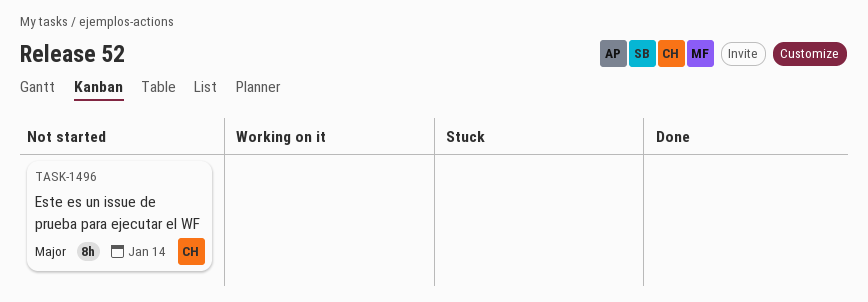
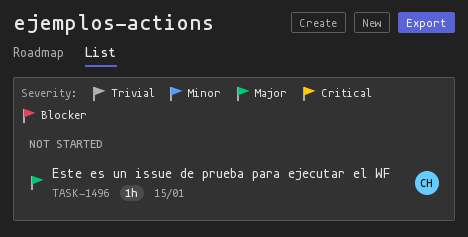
TASK-1496, estimate: 8h -> 1h
TASK-1496, due: Jan 14 -> Jan 15

